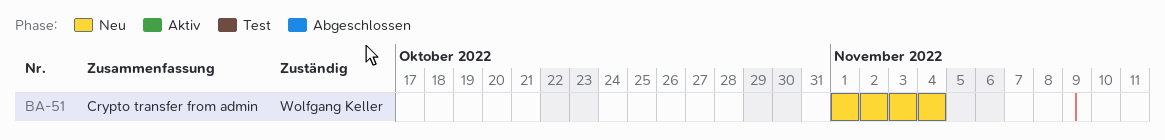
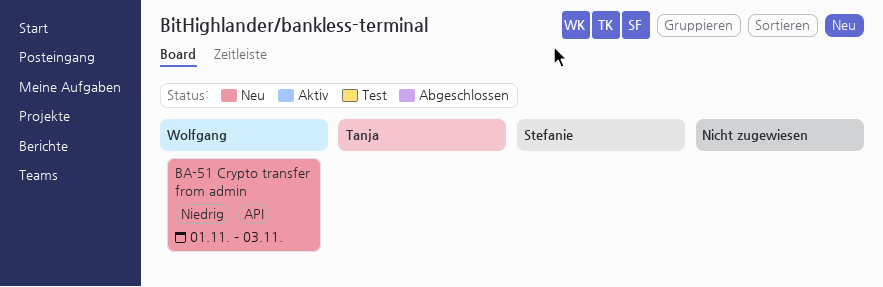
BA-51, due: Nov 4 -> Nov 3

